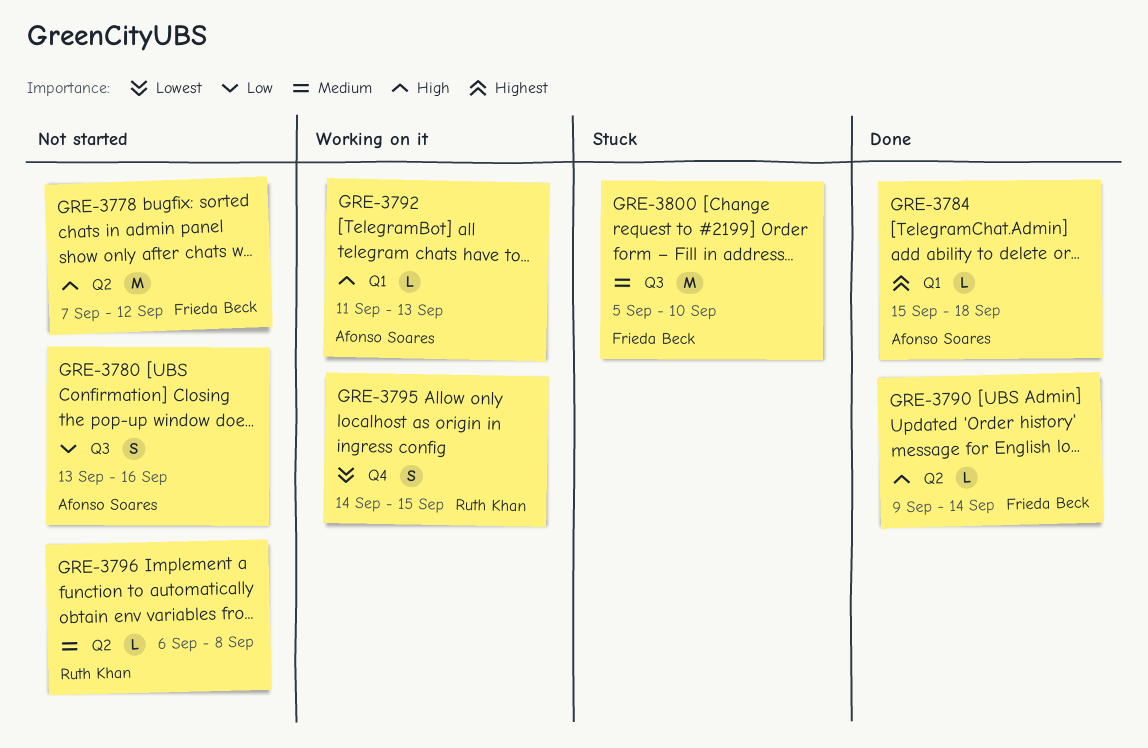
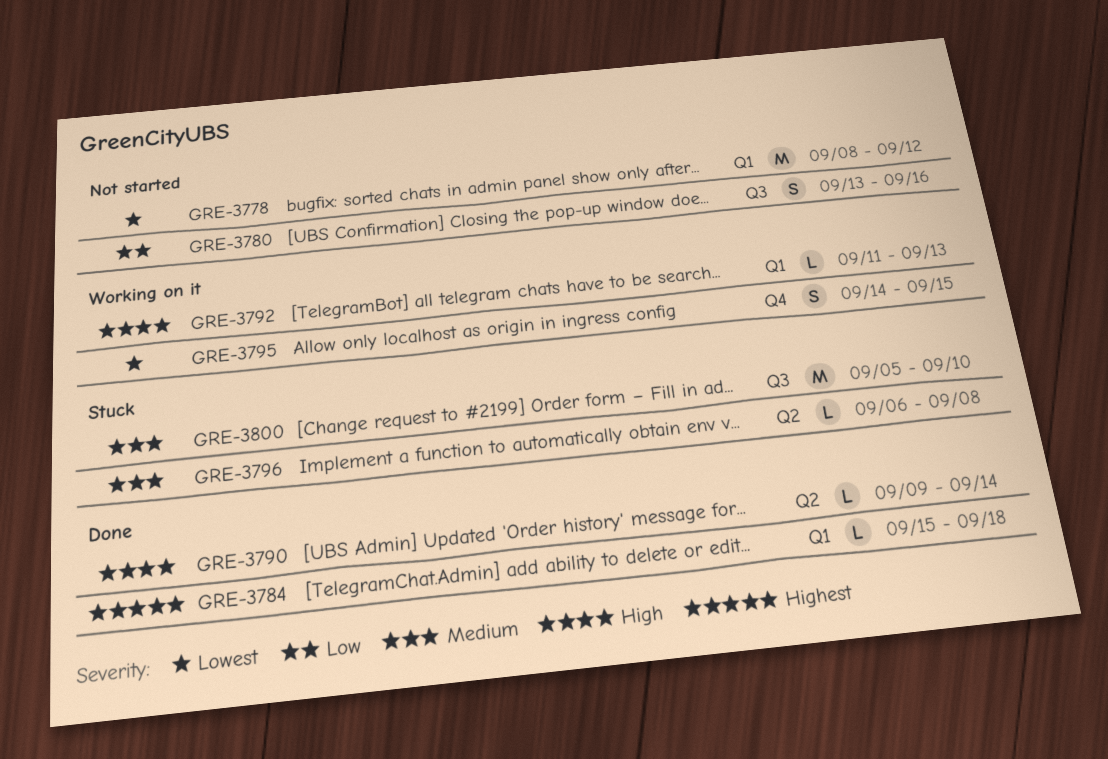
GRE-3778, priority: High -> Lowest
GRE-3778, label: Q2 -> Q1
GRE-3778, start: Sep 7 -> Sep 8
GRE-3796, status: Not started -> Stuck

